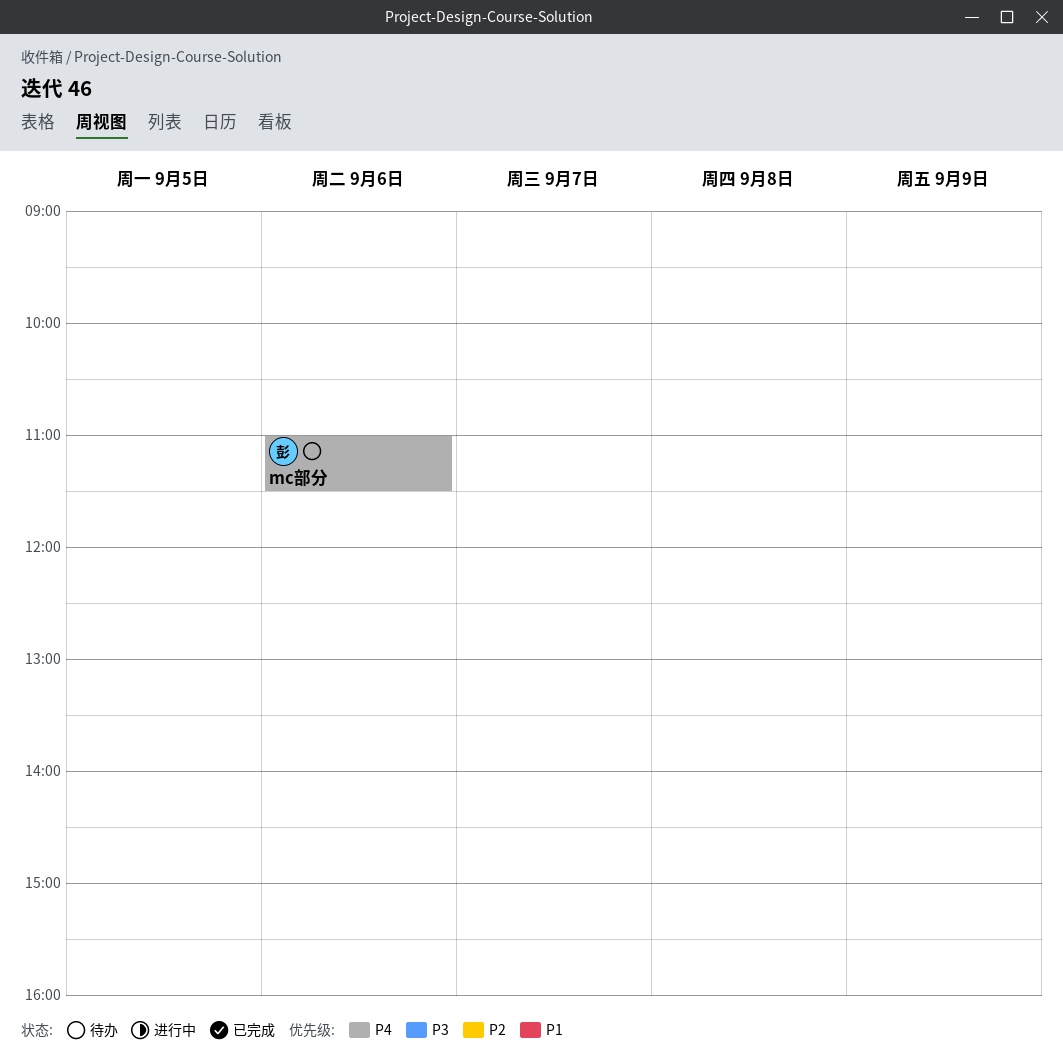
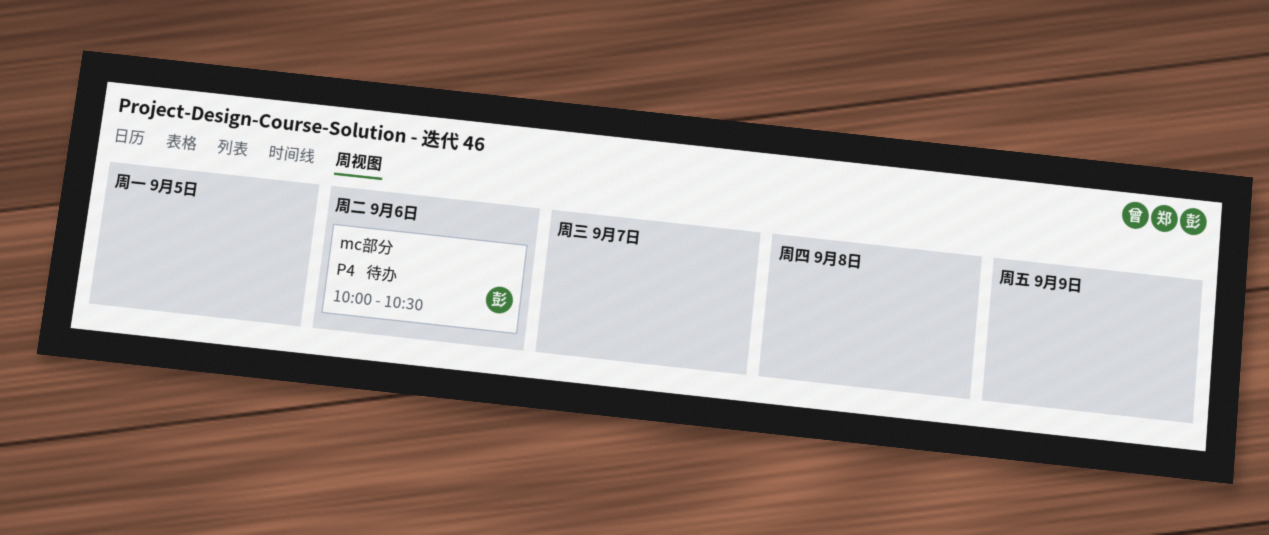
mc部分, begins: 11:00 -> 10:00
mc部分, ends: 11:30 -> 10:30

